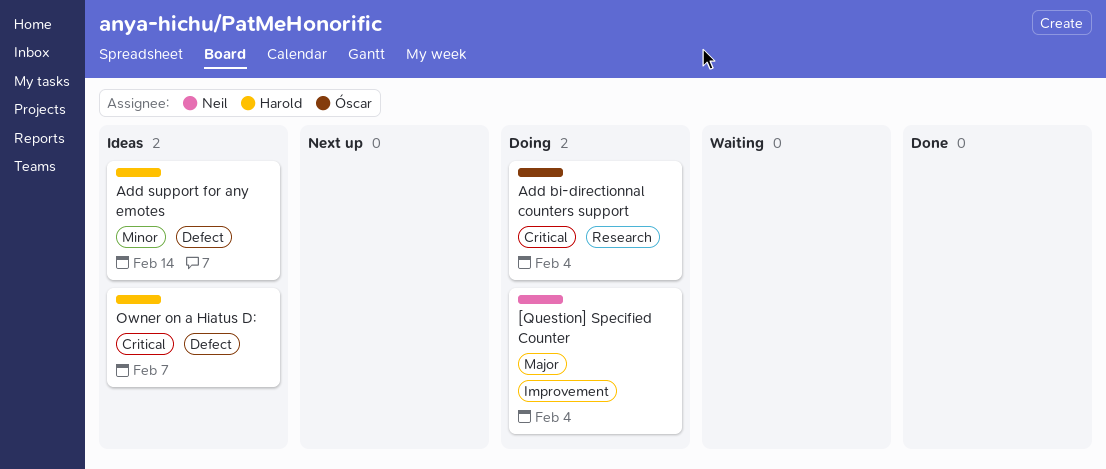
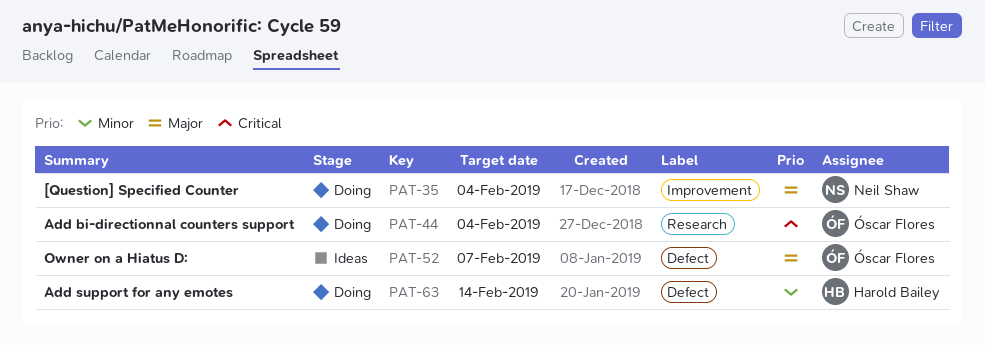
Add support for any emotes, status: Ideas -> Doing
Owner on a Hiatus D:, owner: Harold Bailey -> Óscar Flores
Owner on a Hiatus D:, priority: Critical -> Major

